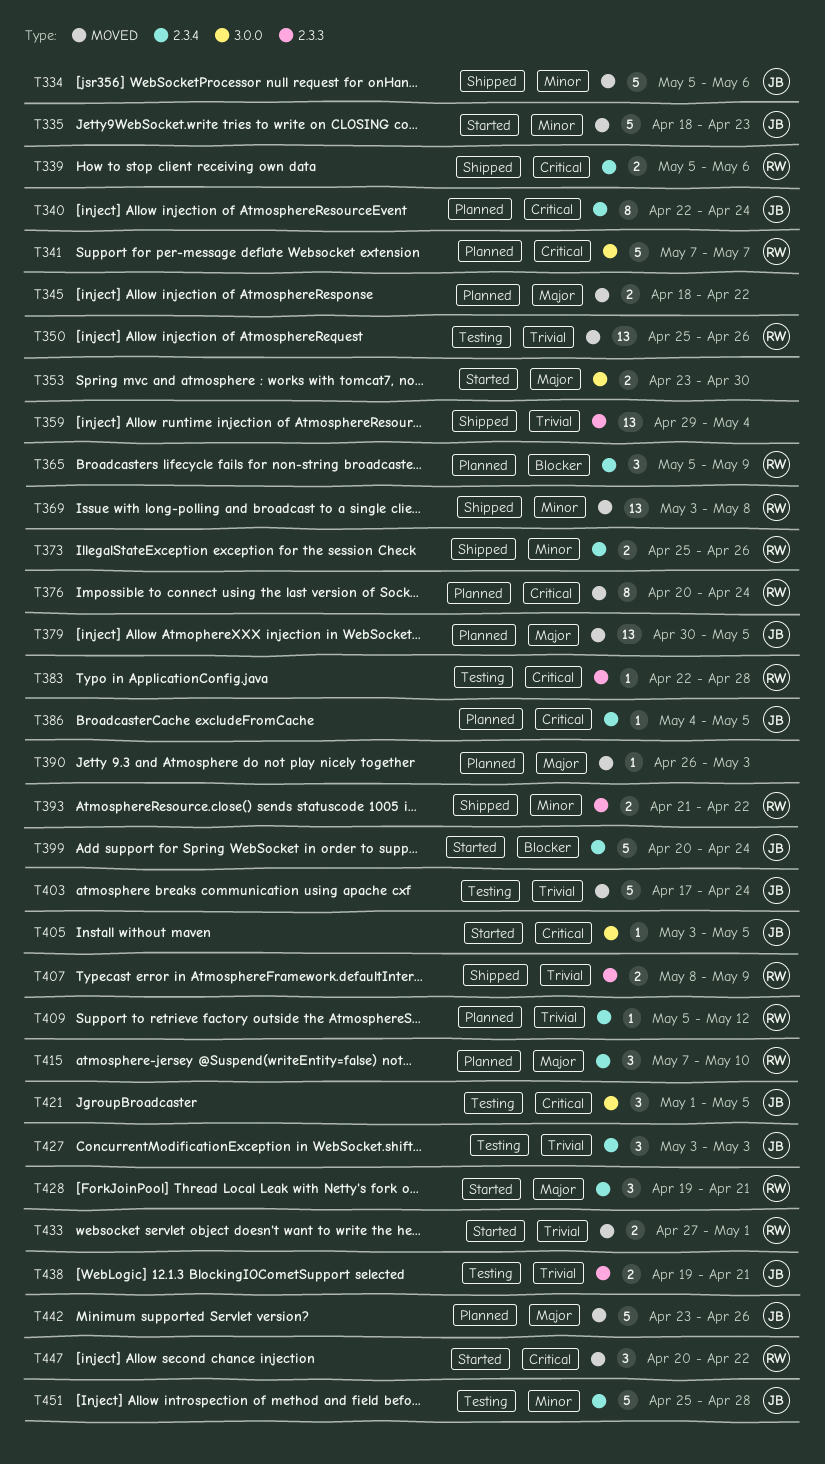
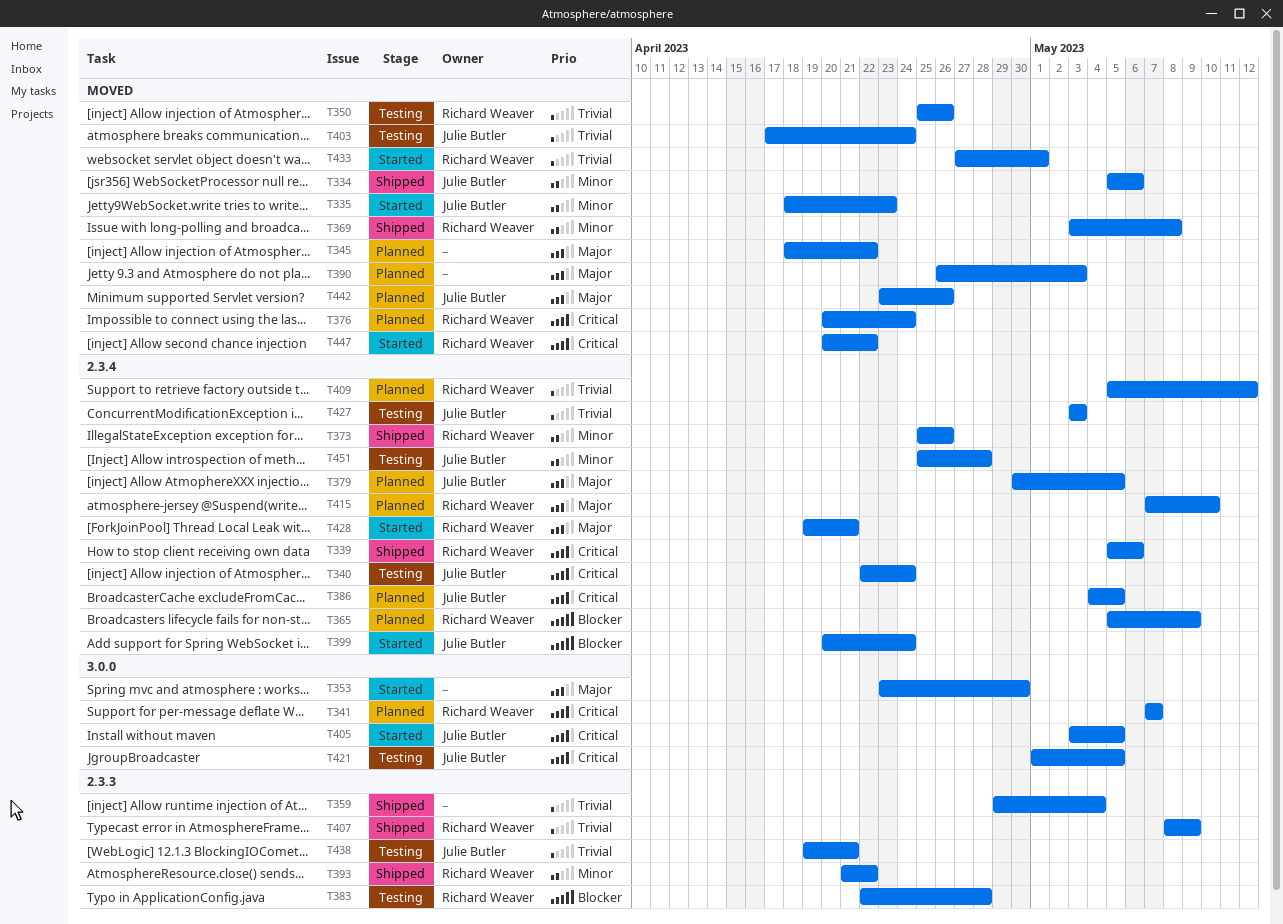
T340, status: Planned -> Testing
T379, label: MOVED -> 2.3.4
T383, priority: Critical -> Blocker

